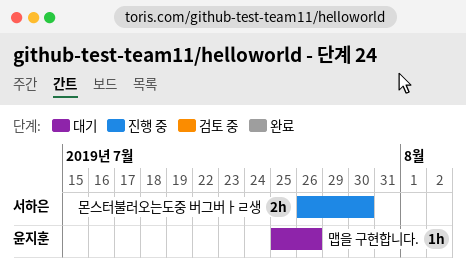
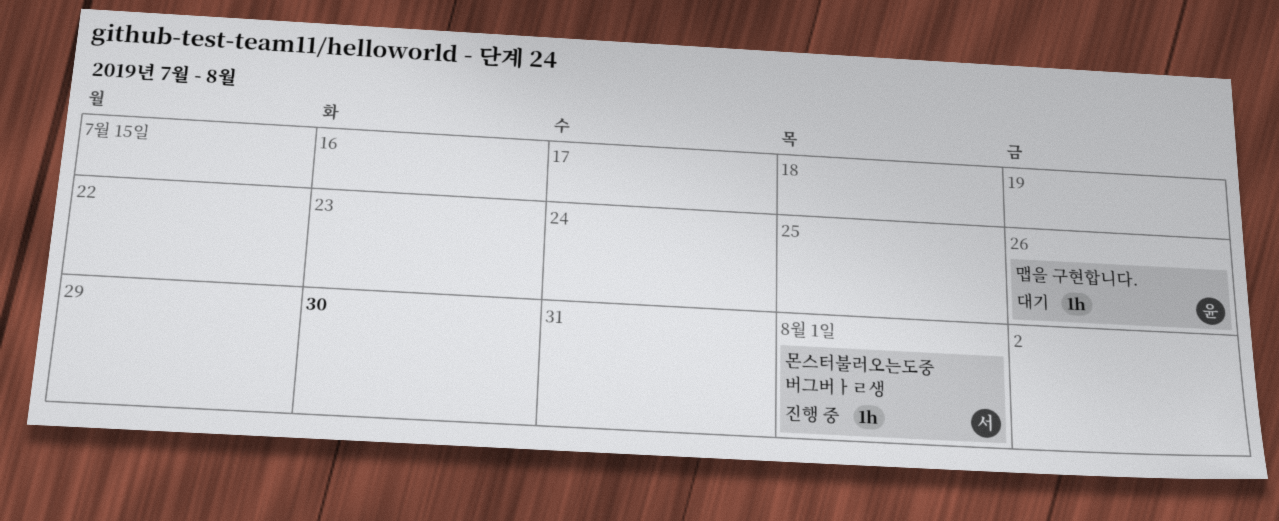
몬스터불러오는도중 버그버ㅏㄹ생, estimate: 2h -> 1h
몬스터불러오는도중 버그버ㅏㄹ생, due: Jul 30 -> Aug 1

